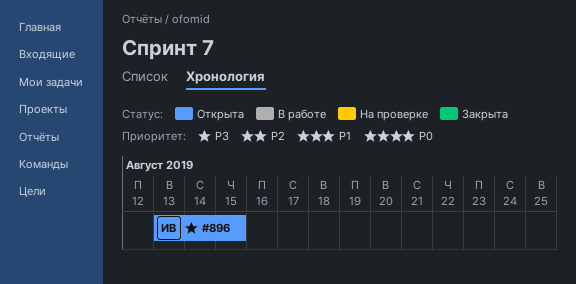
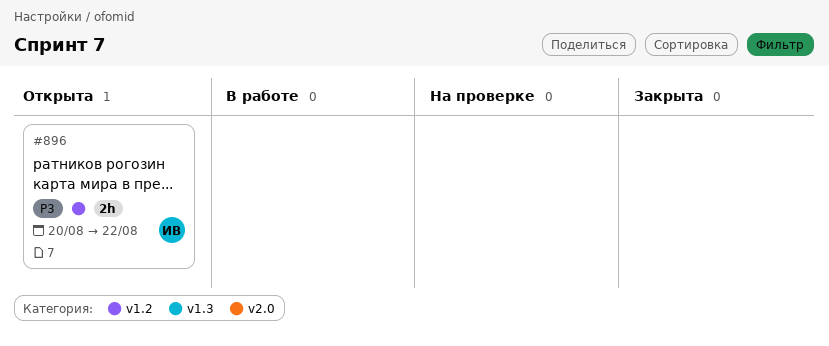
#896, start: Aug 13 -> Aug 20
#896, due: Aug 15 -> Aug 22

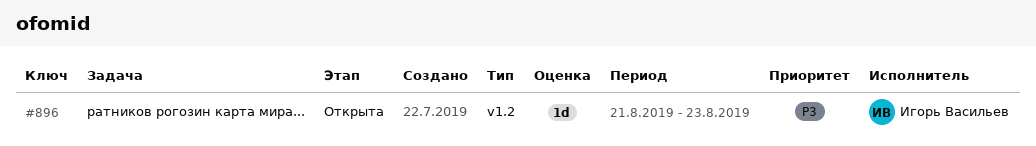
#896, estimate: 2h -> 1d
#896, start: Aug 20 -> Aug 21
#896, due: Aug 22 -> Aug 23

